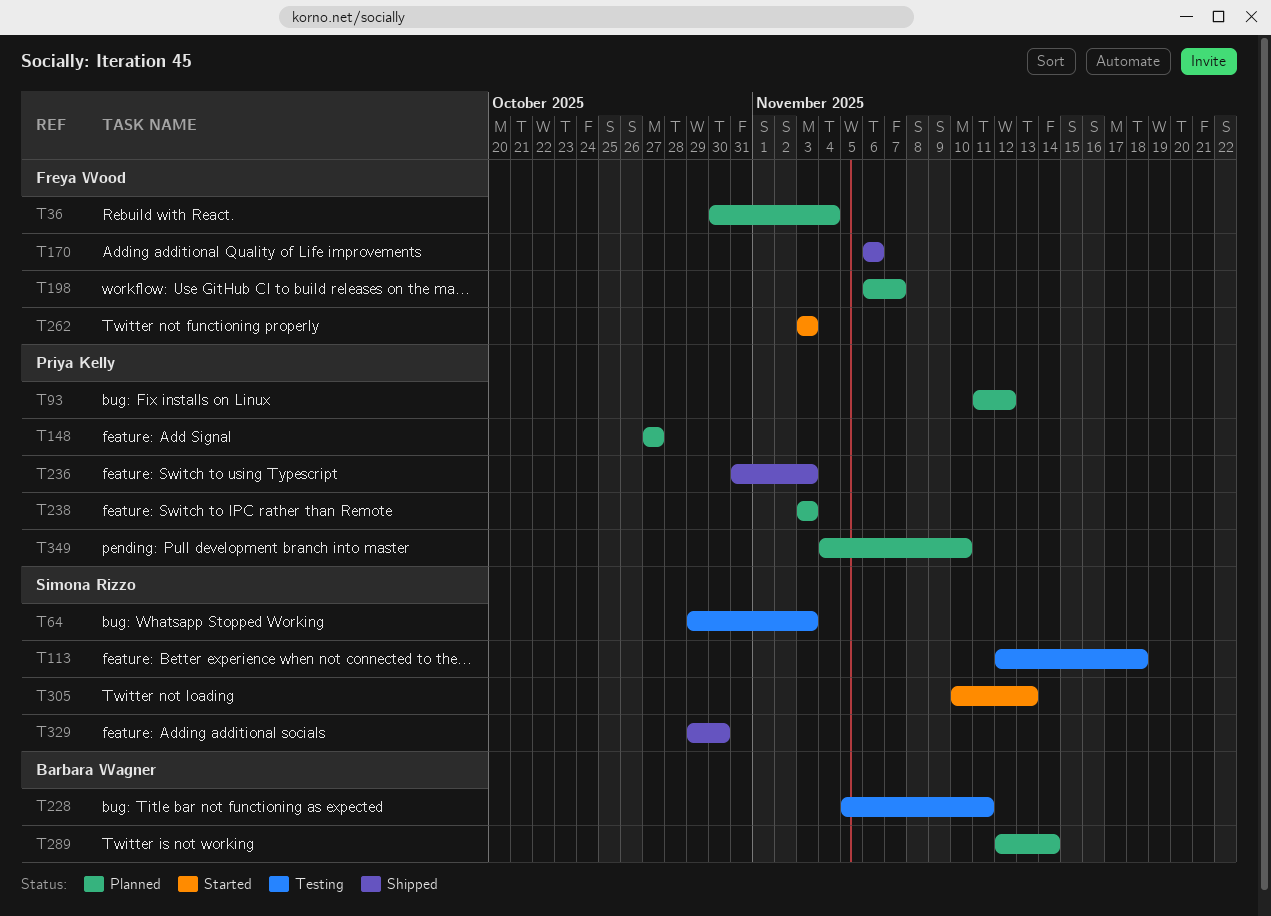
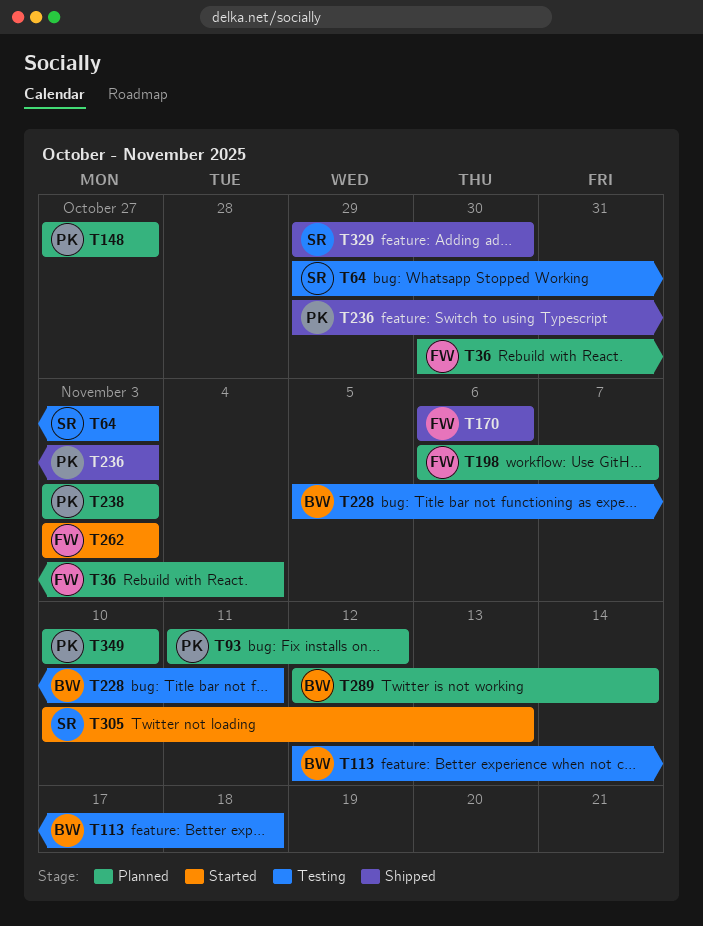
T113, owner: Simona Rizzo -> Barbara Wagner
T236, start: Oct 31 -> Oct 29
T349, start: Nov 4 -> Nov 10

